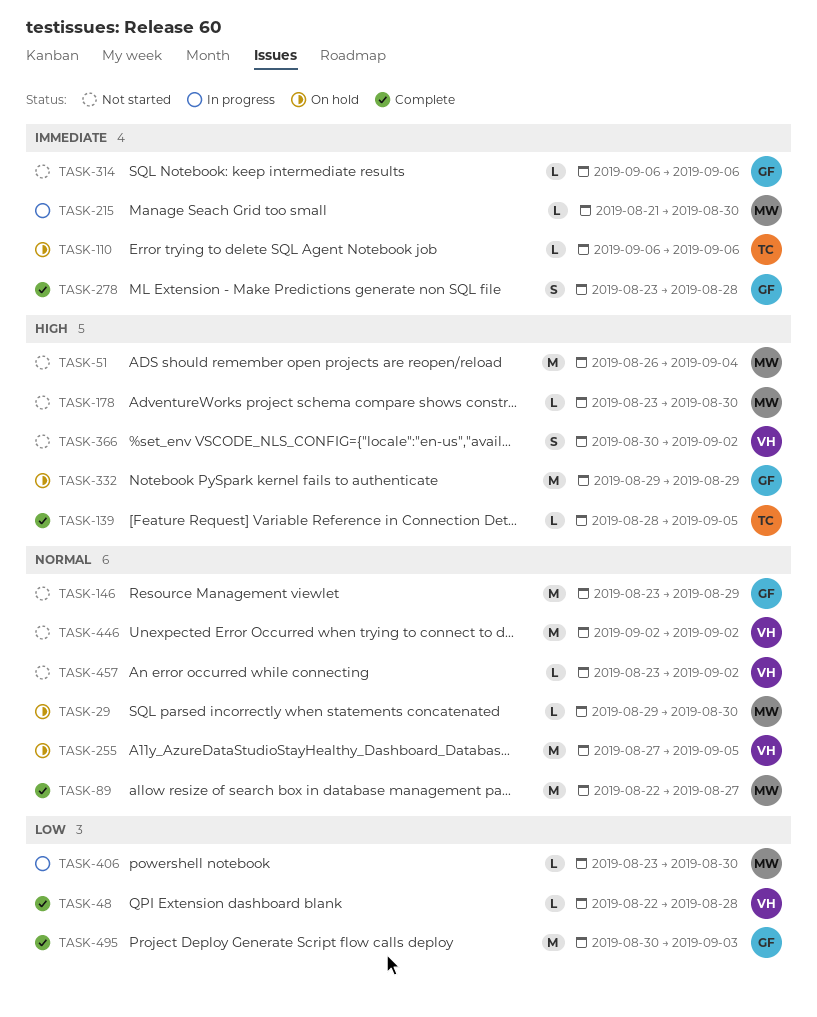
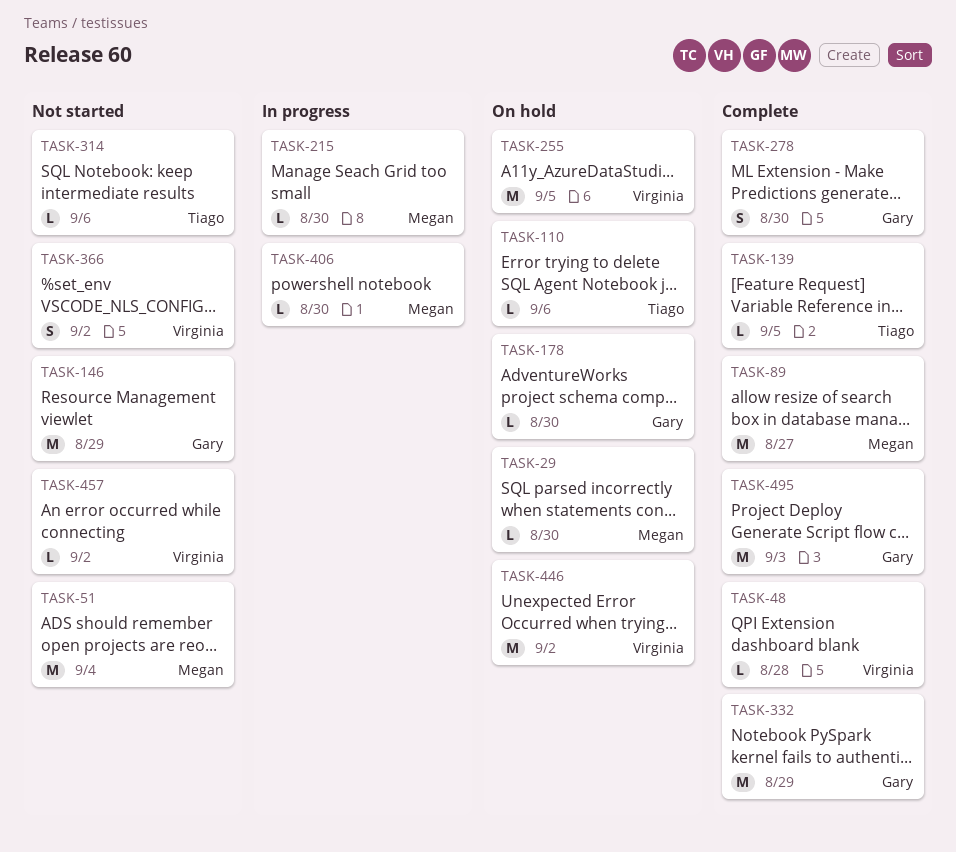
TASK-178, status: Not started -> On hold
TASK-178, owner: Megan -> Gary
TASK-278, due: Aug 28 -> Aug 30
TASK-314, owner: Gary -> Tiago
TASK-332, status: On hold -> Complete
TASK-446, status: Not started -> On hold

